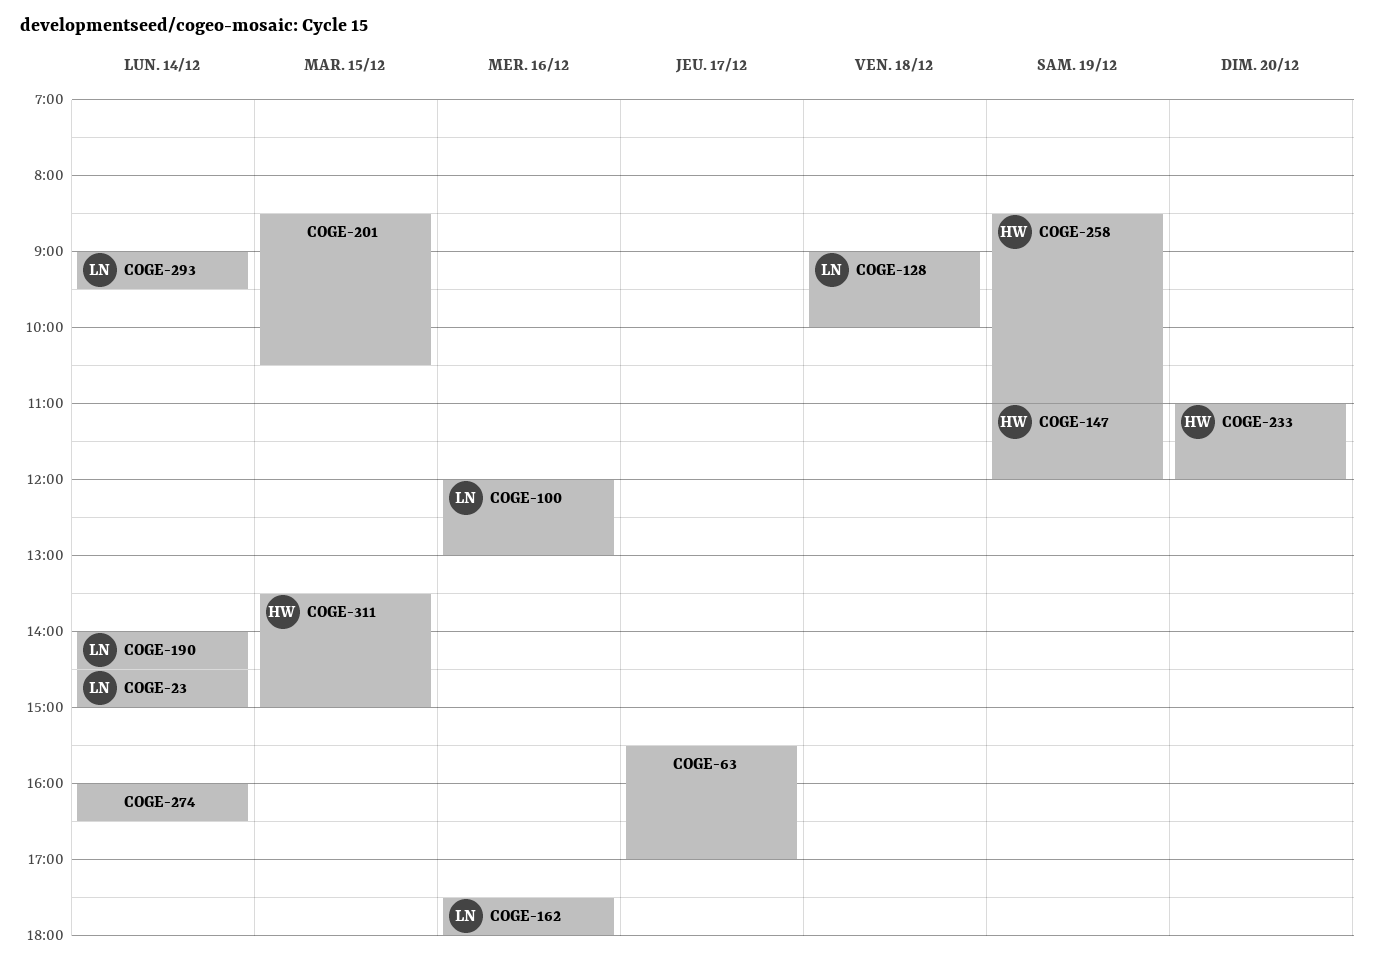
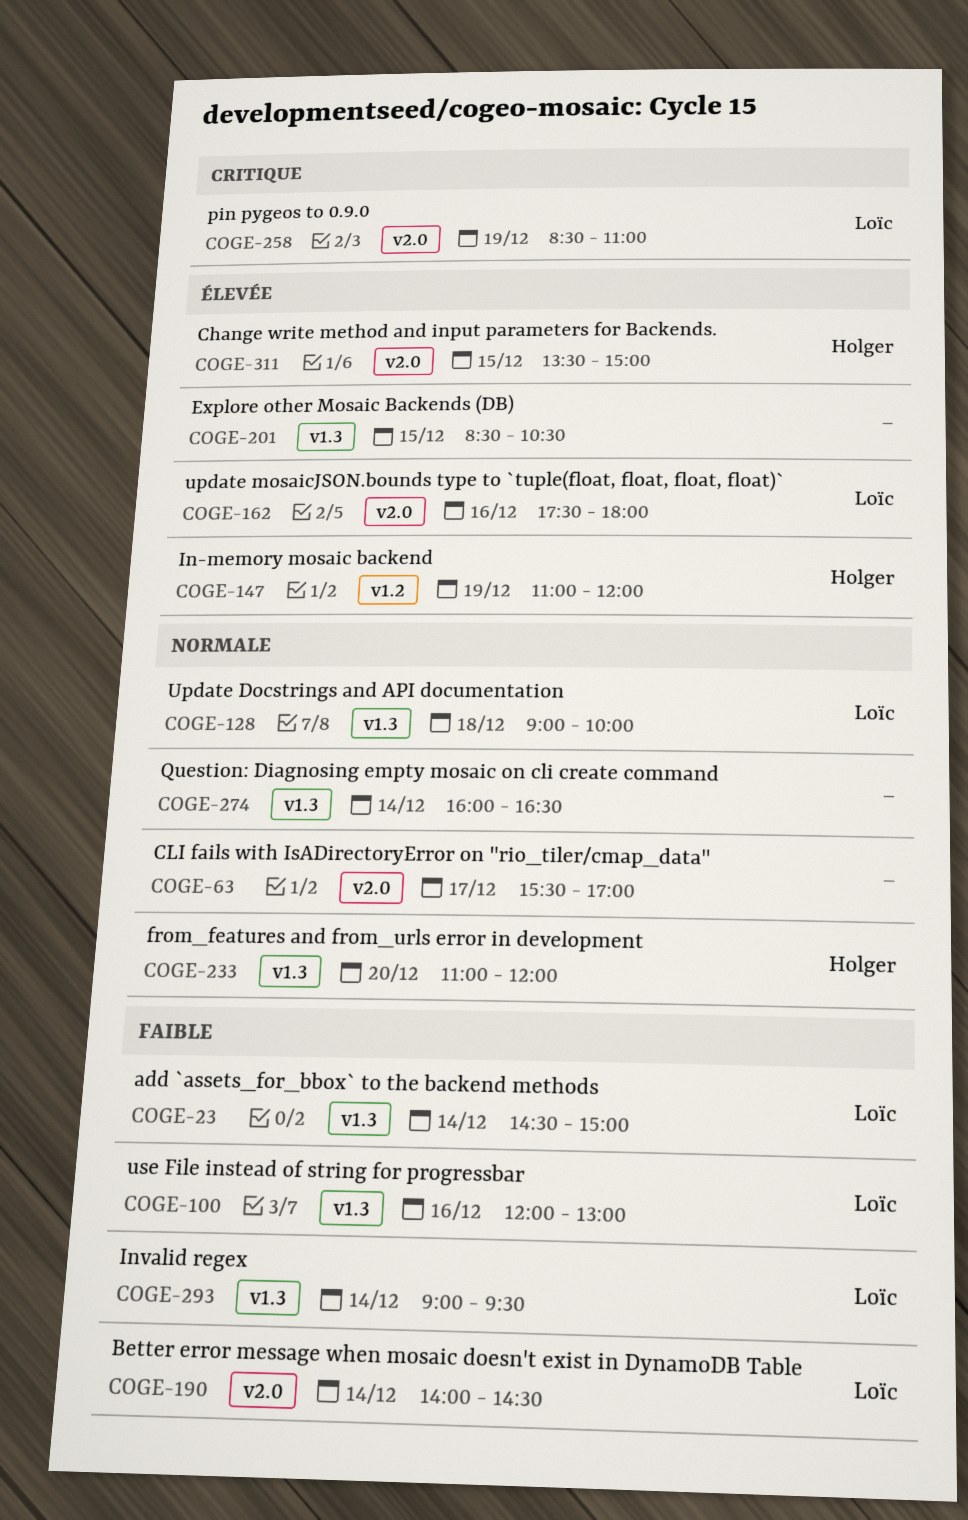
COGE-258, owner: Holger -> Loïc

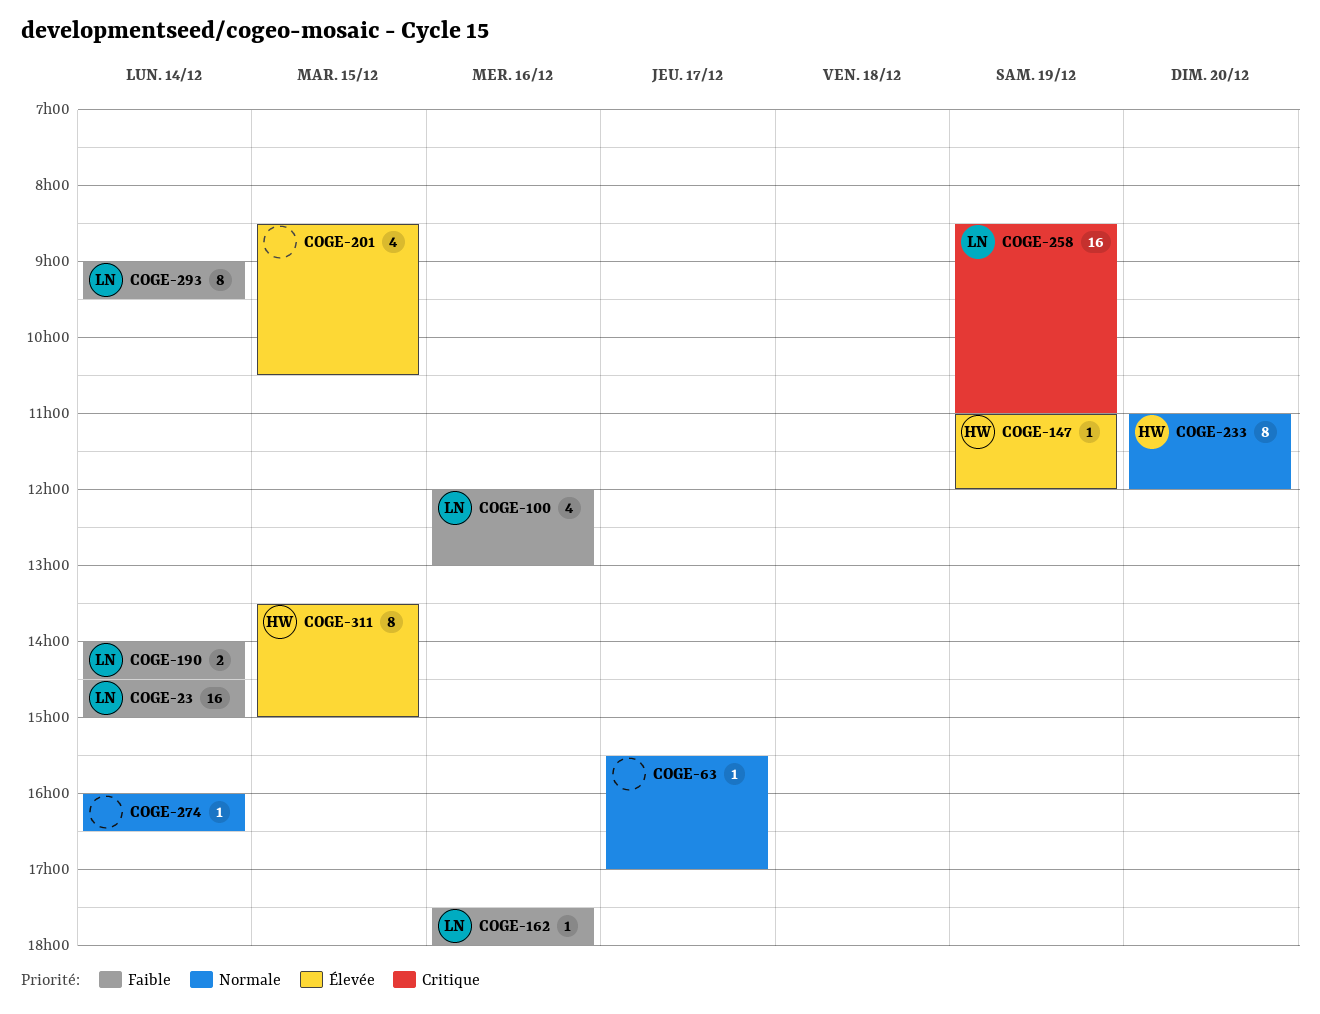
COGE-128: present -> none
COGE-162, priority: Élevée -> Faible

